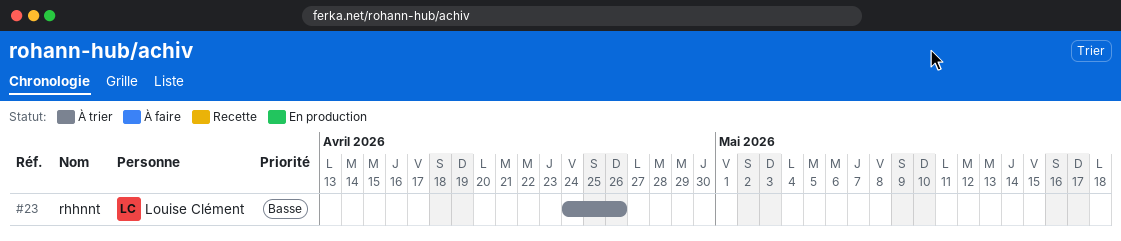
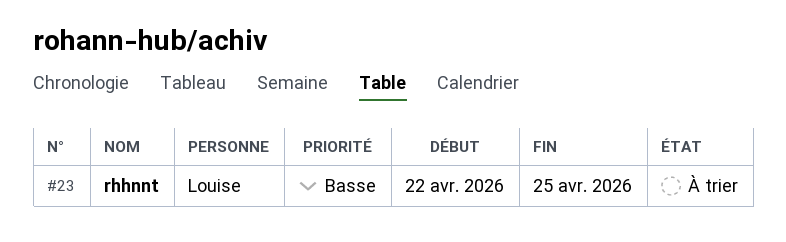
#23, start: Apr 24 -> Apr 22
#23, due: Apr 26 -> Apr 25

